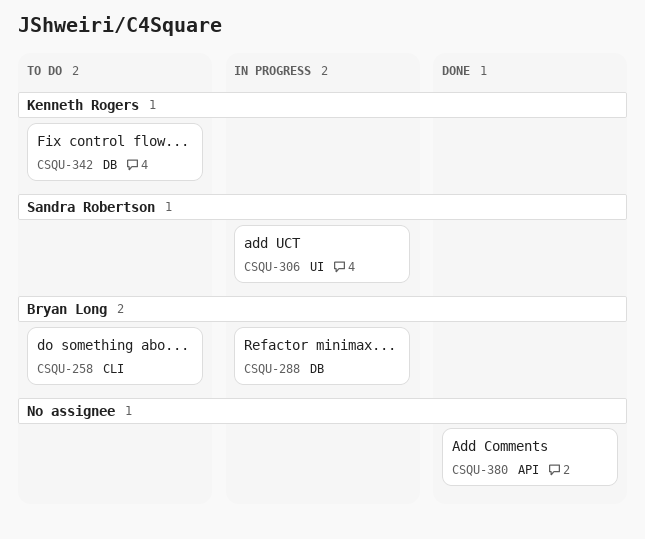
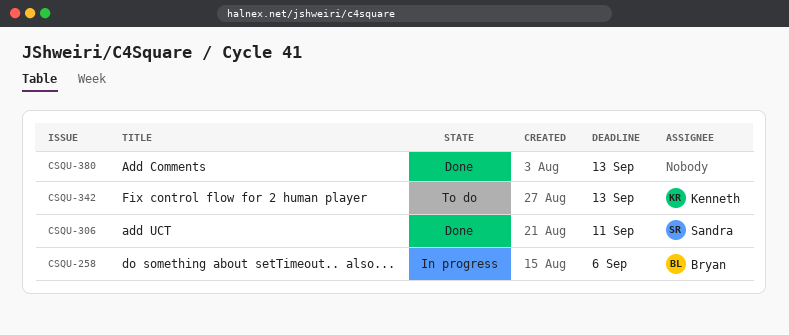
CSQU-258, status: To do -> In progress
CSQU-288: present -> none
CSQU-306, status: In progress -> Done

